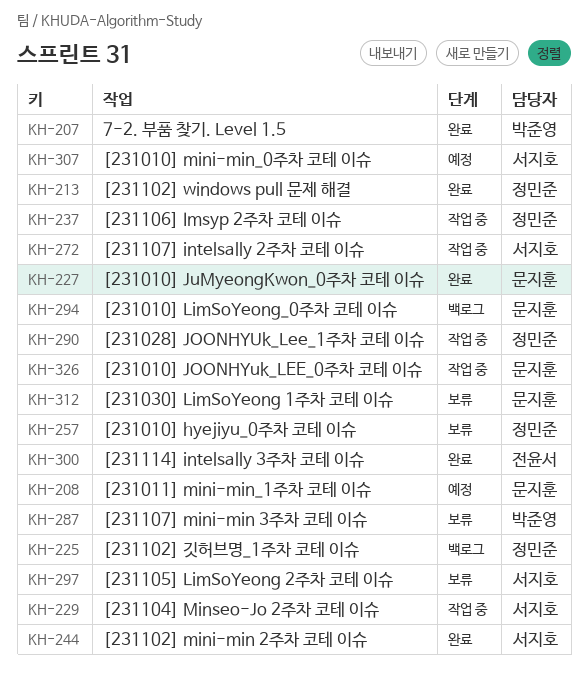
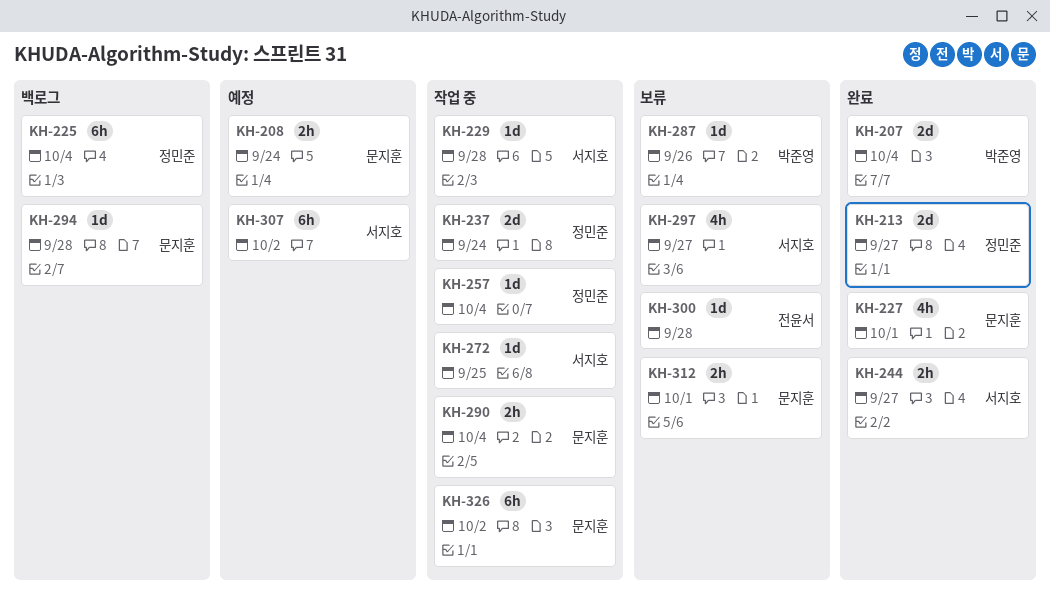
KH-257, status: 보류 -> 작업 중
KH-290, owner: 정민준 -> 문지훈
KH-300, status: 완료 -> 보류

